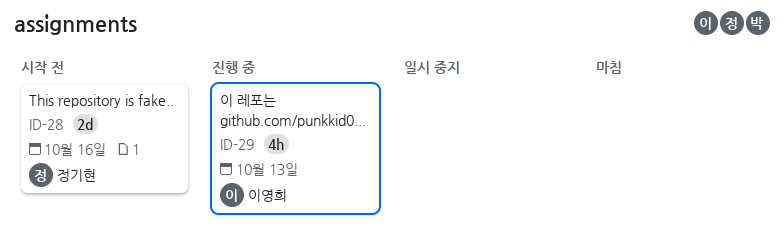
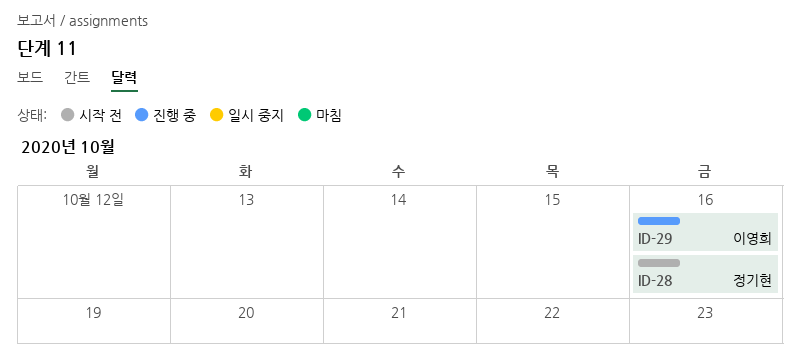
ID-29, due: Oct 13 -> Oct 16

